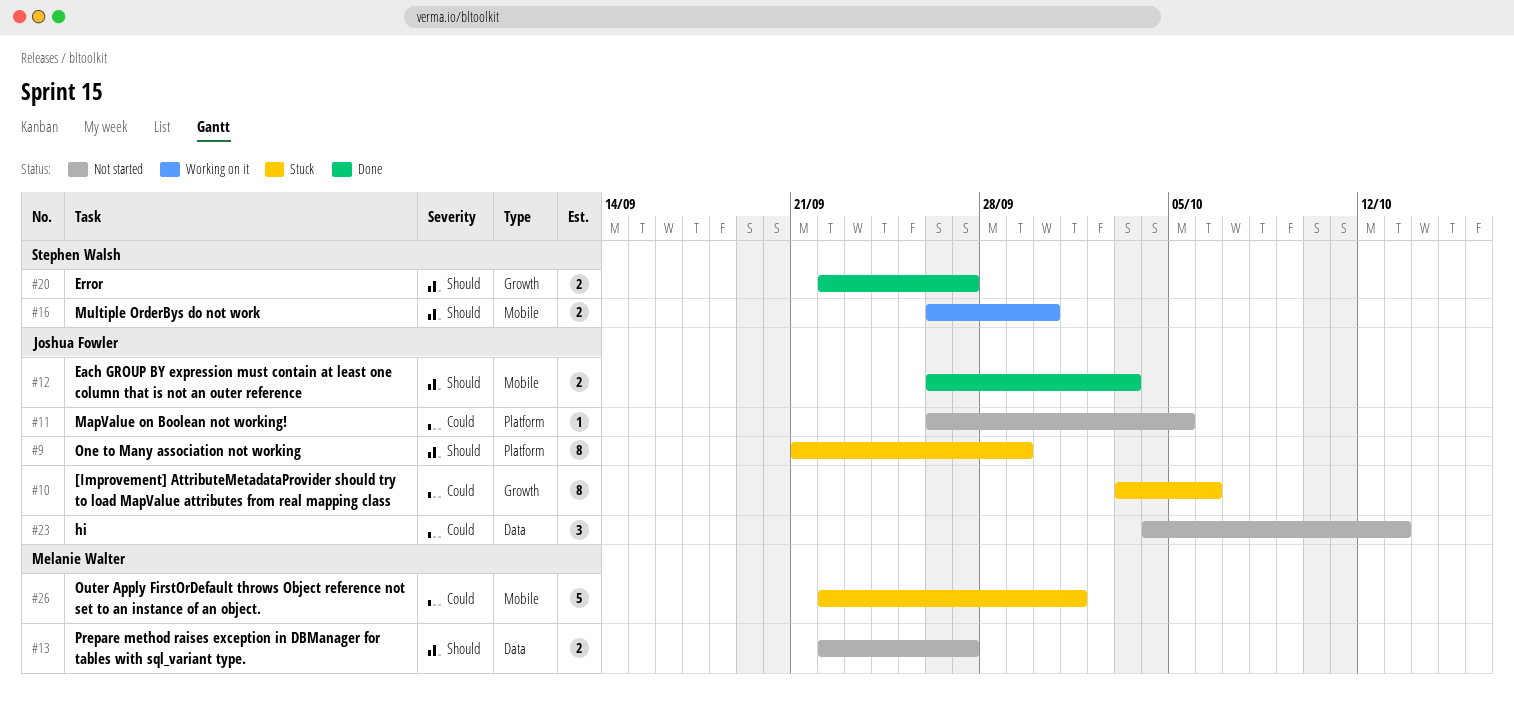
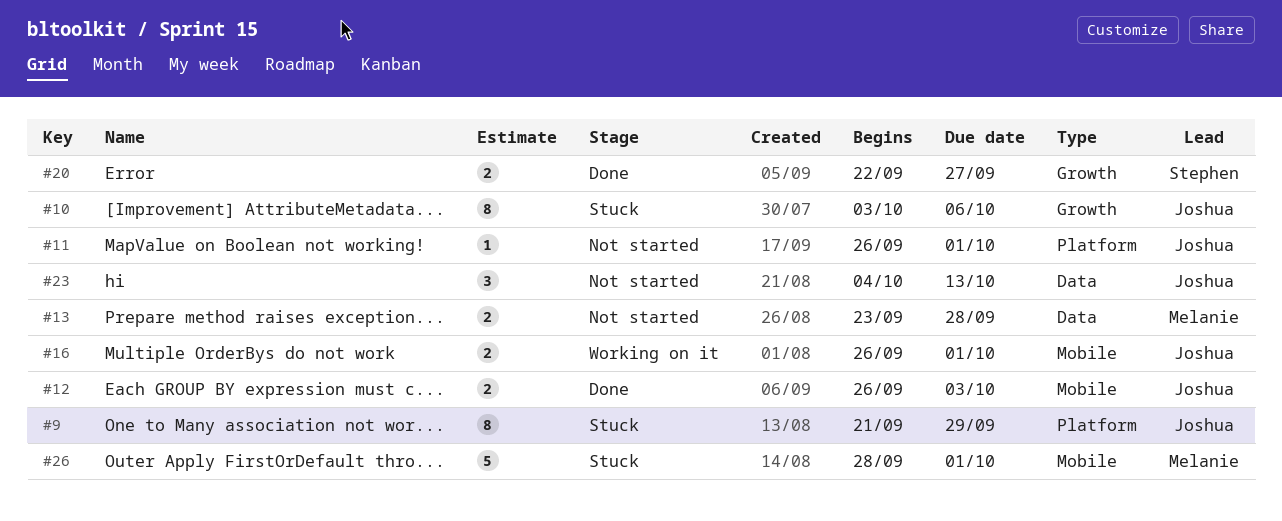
#11, due: Oct 5 -> Oct 1
#13, start: Sep 22 -> Sep 23
#13, due: Sep 27 -> Sep 28
#16, owner: Stephen Walsh -> Joshua Fowler
#16, due: Sep 30 -> Oct 1
#26, start: Sep 22 -> Sep 28

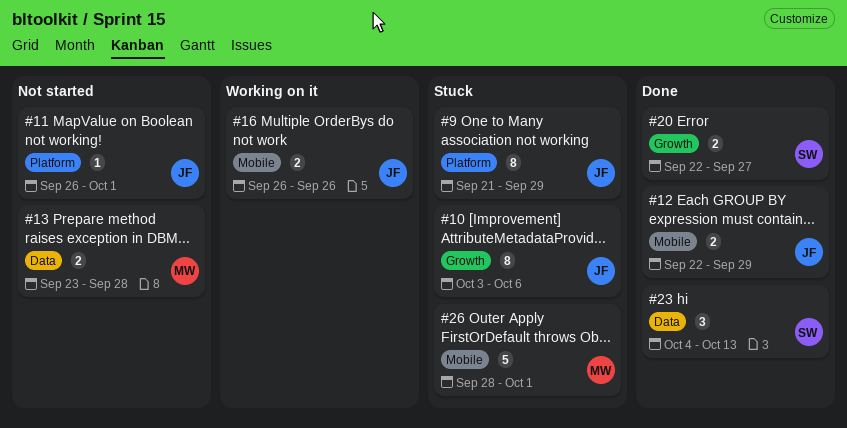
#12, start: Sep 26 -> Sep 22
#12, due: Oct 3 -> Sep 29
#16, due: Oct 1 -> Sep 26
#23, status: Not started -> Done
#23, owner: Joshua -> Stephen

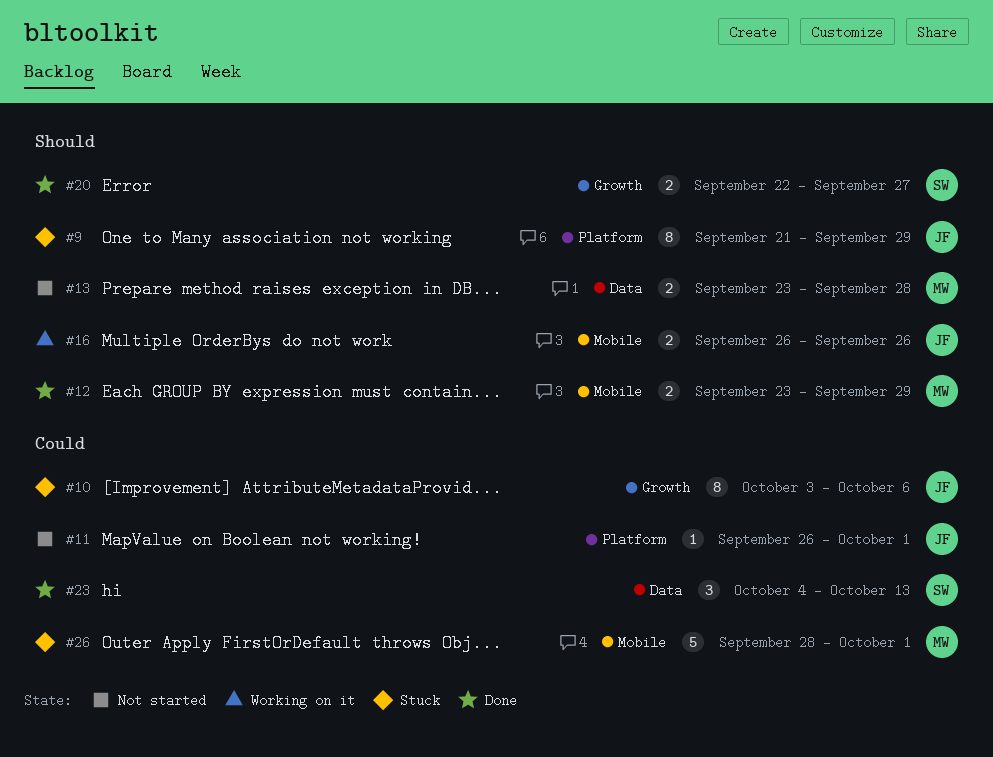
#12, owner: JF -> MW
#12, start: Sep 22 -> Sep 23

